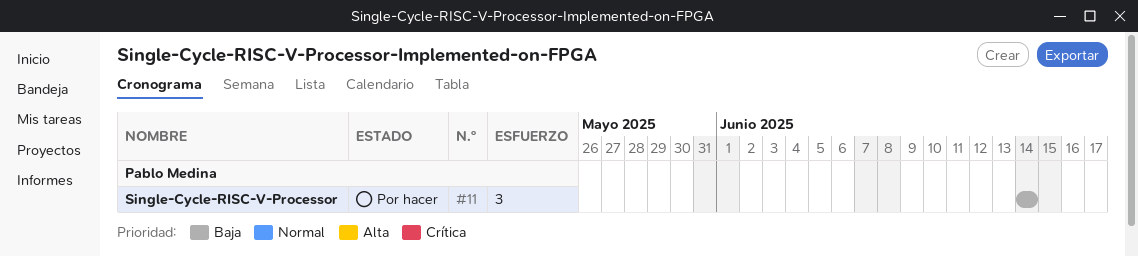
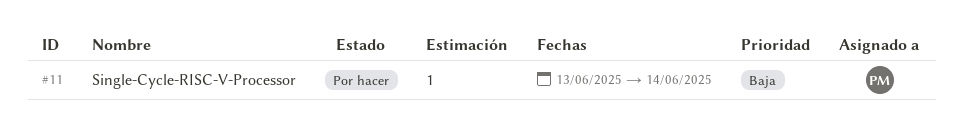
#11, estimate: 3 -> 1
#11, start: Jun 14 -> Jun 13

